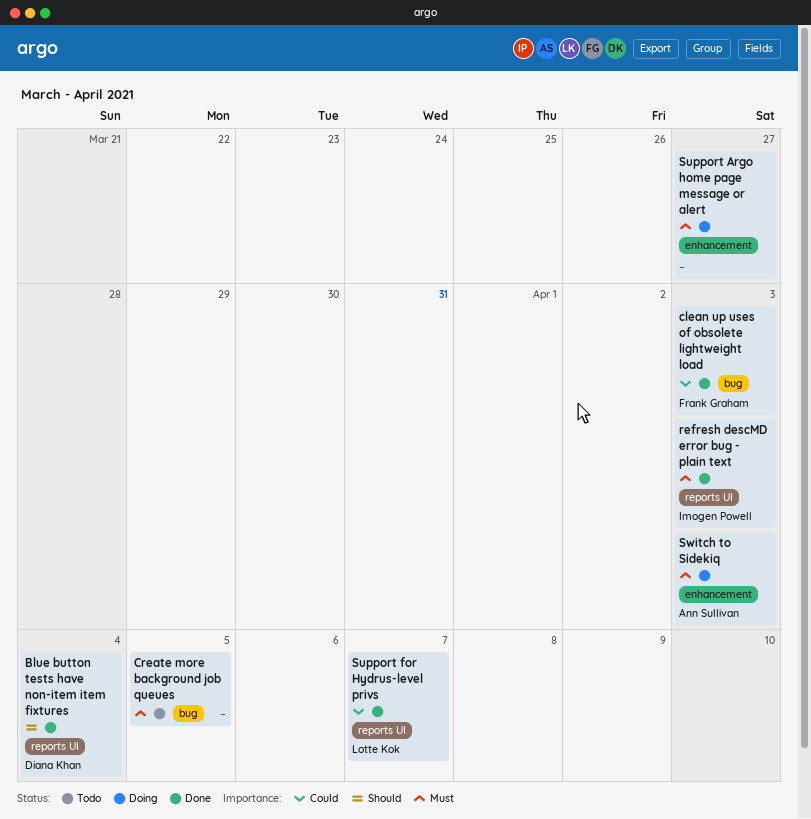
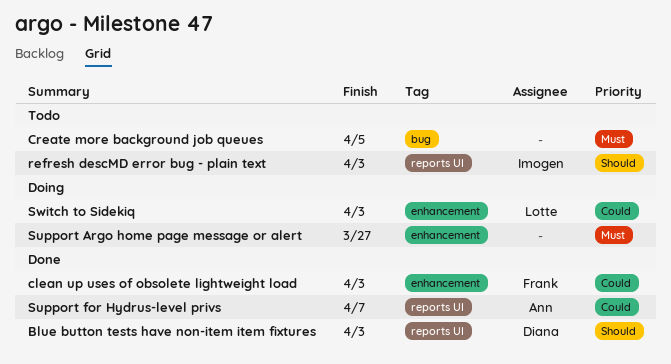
Blue button tests have non-item item fixtures, due: Apr 4 -> Apr 3
clean up uses of obsolete lightweight load, label: bug -> enhancement
refresh descMD error bug - plain text, status: Done -> Todo
refresh descMD error bug - plain text, priority: Must -> Should
Support for Hydrus-level privs, owner: Lotte Kok -> Ann Sullivan
Switch to Sidekiq, owner: Ann Sullivan -> Lotte Kok
Switch to Sidekiq, priority: Must -> Could

